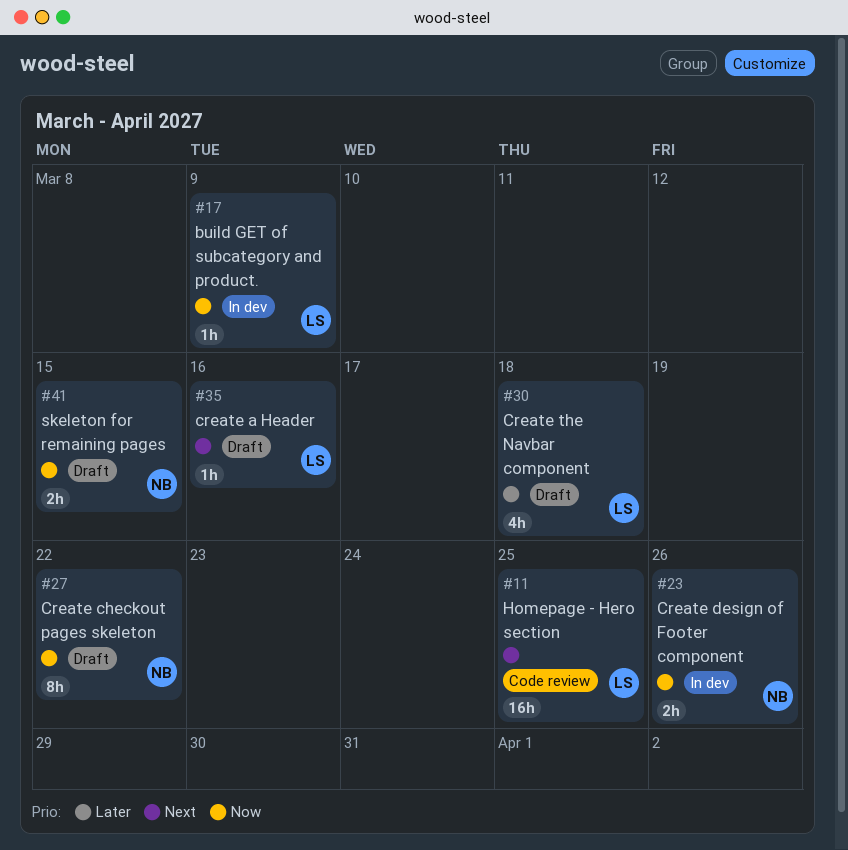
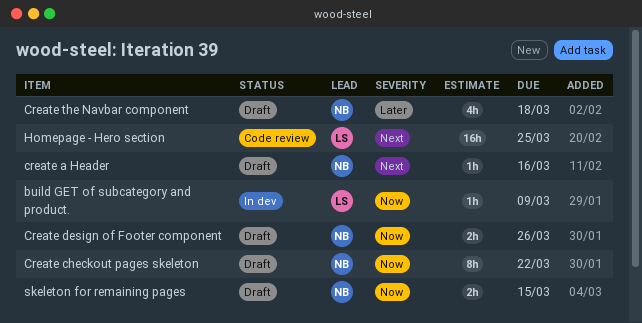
create a Header, owner: LS -> NB
Create design of Footer component, status: In dev -> Draft
Create the Navbar component, owner: LS -> NB

